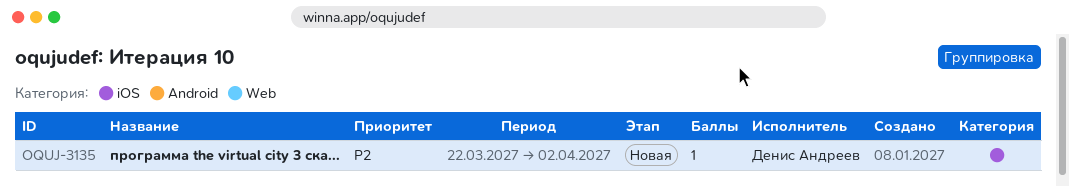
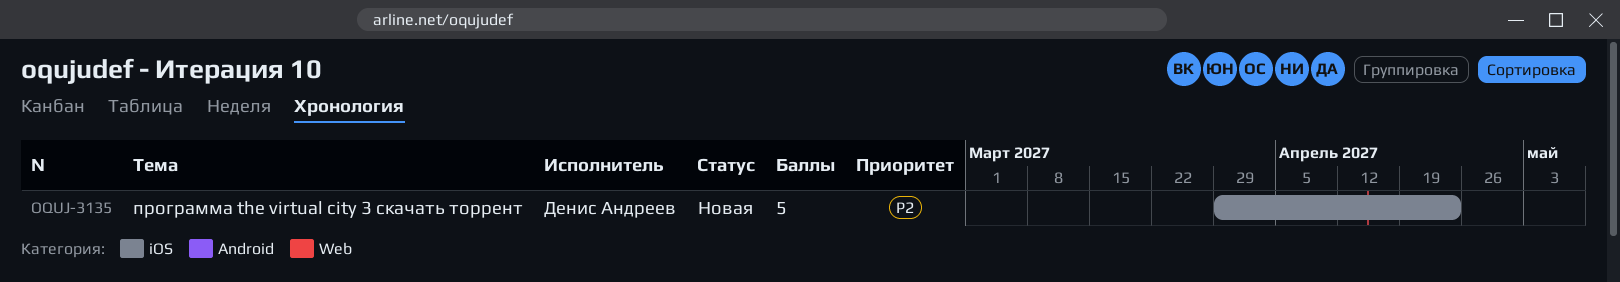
OQUJ-3135, estimate: 1 -> 5
OQUJ-3135, start: Mar 22 -> Mar 29
OQUJ-3135, due: Apr 2 -> Apr 23

